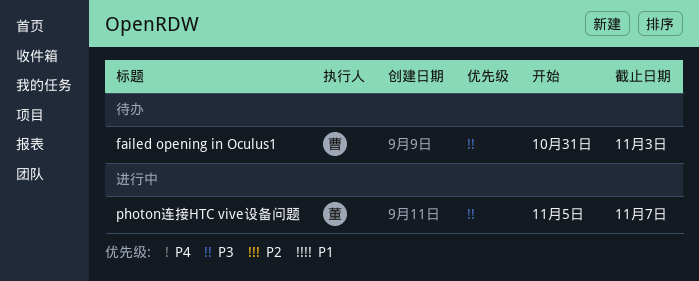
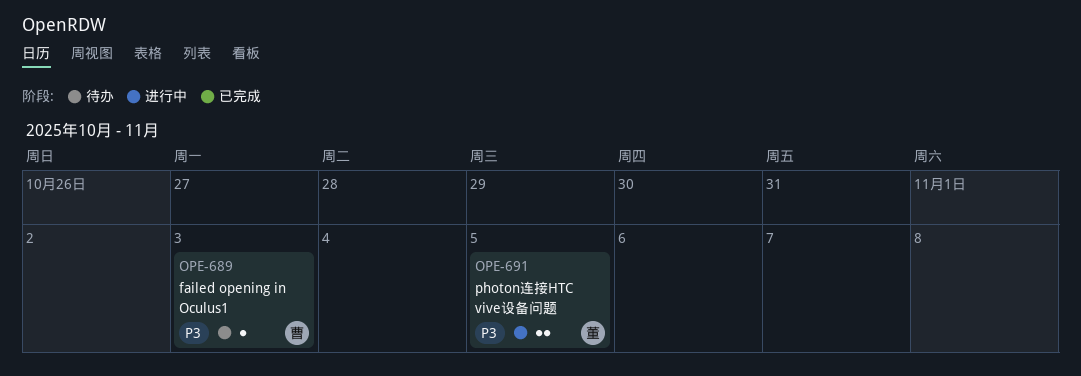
photon连接HTC vive设备问题, due: Nov 7 -> Nov 5

